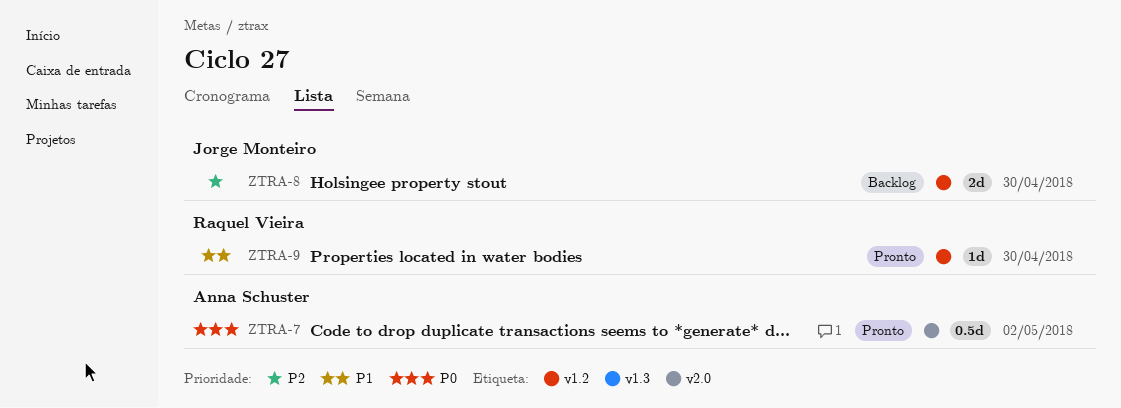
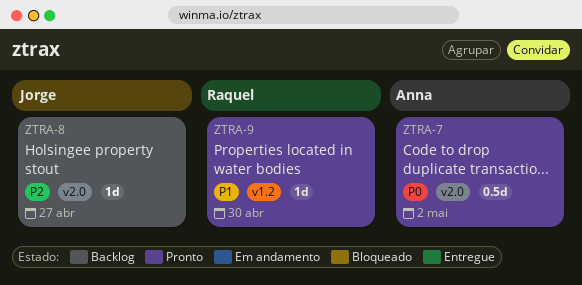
ZTRA-8, label: v1.2 -> v2.0
ZTRA-8, estimate: 2d -> 1d
ZTRA-8, due: Apr 30 -> Apr 27

